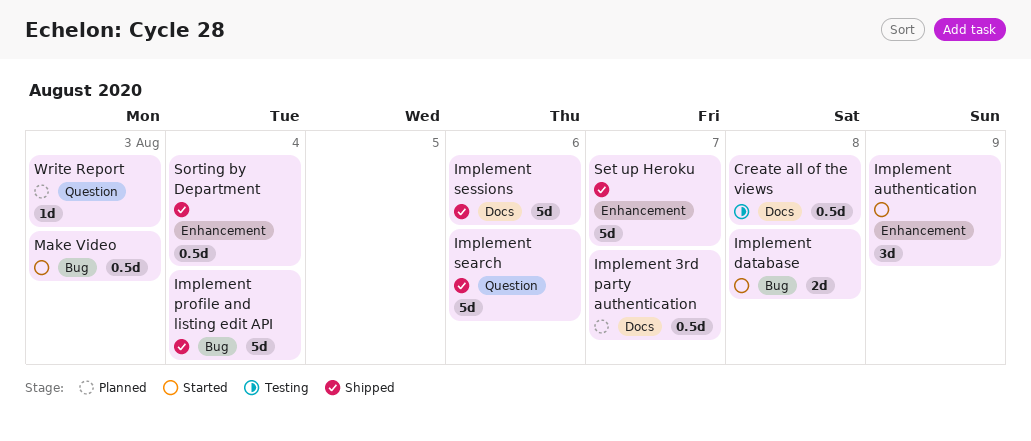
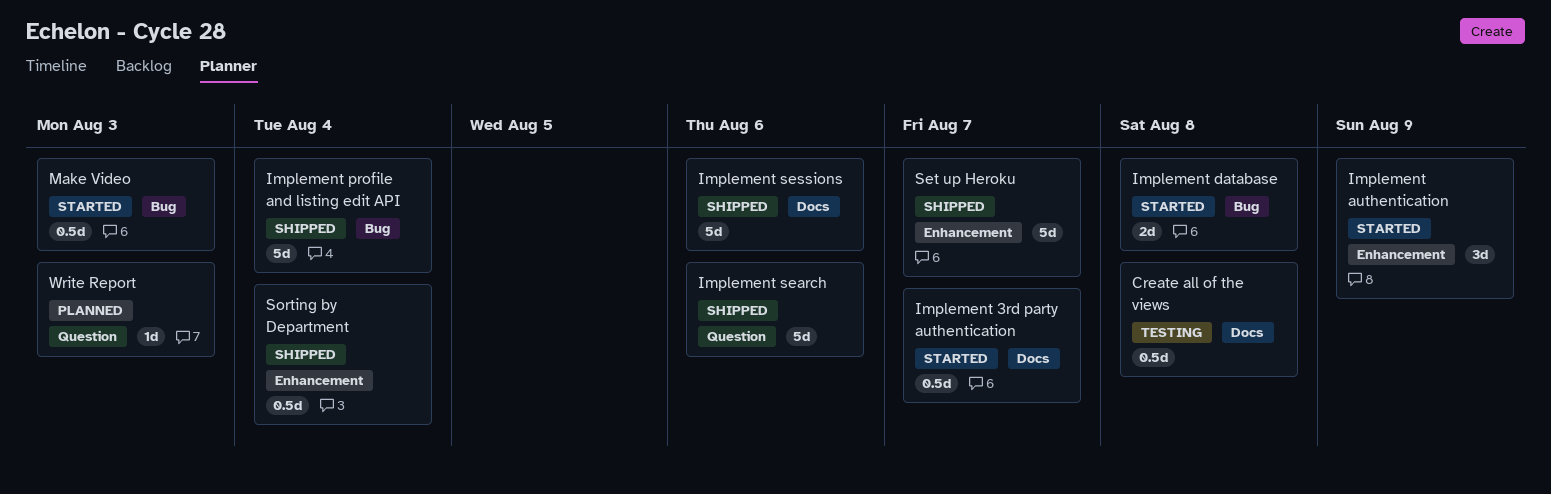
Implement 3rd party authentication, status: Planned -> Started

